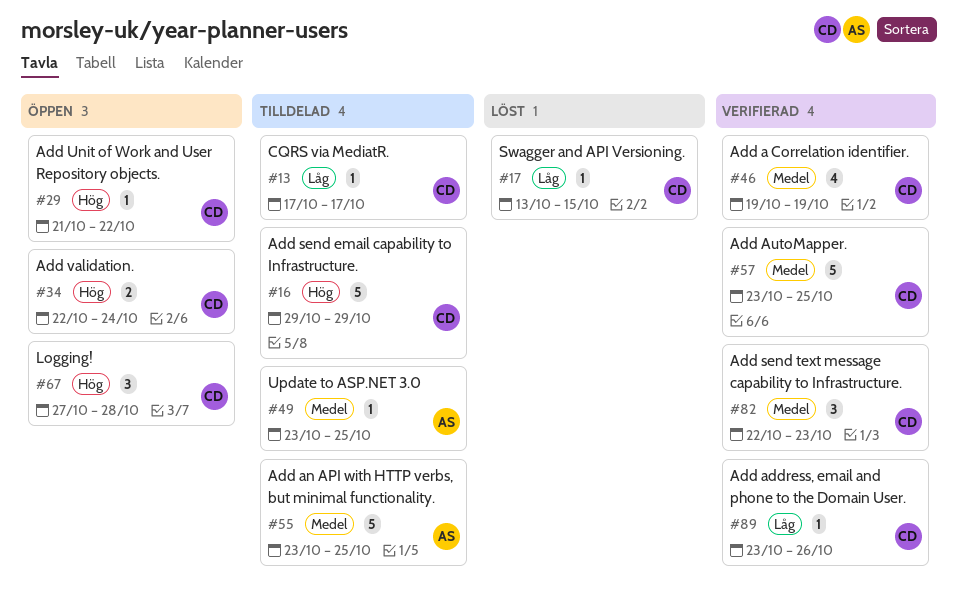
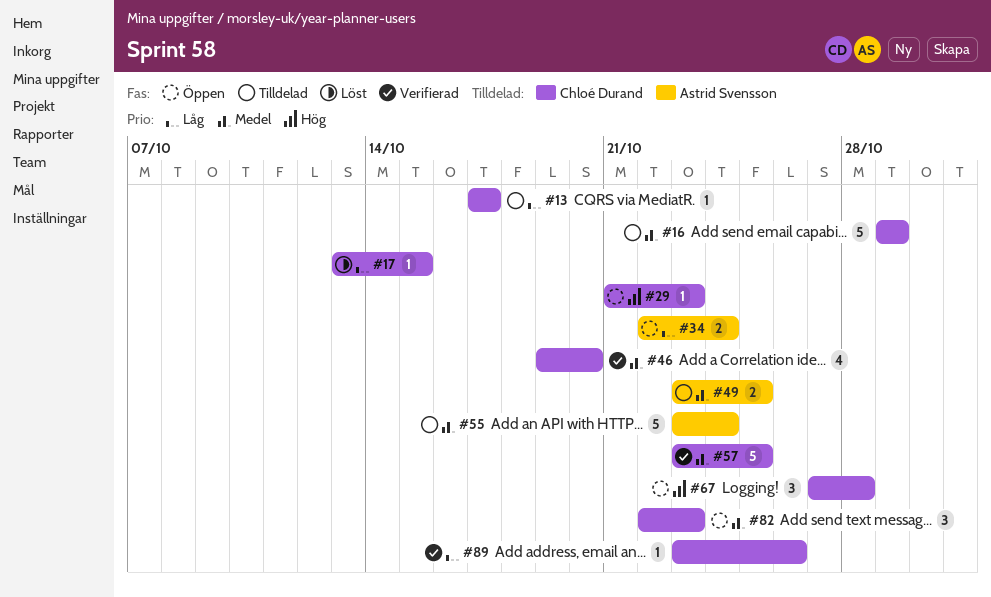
#16, priority: Hög -> Medel
#29, due: Oct 22 -> Oct 23
#34, owner: Chloé Durand -> Astrid Svensson
#34, priority: Hög -> Låg
#46, due: Oct 19 -> Oct 20
#49, estimate: 1 -> 2
#55, due: Oct 25 -> Oct 24
#82, status: Verifierad -> Öppen

